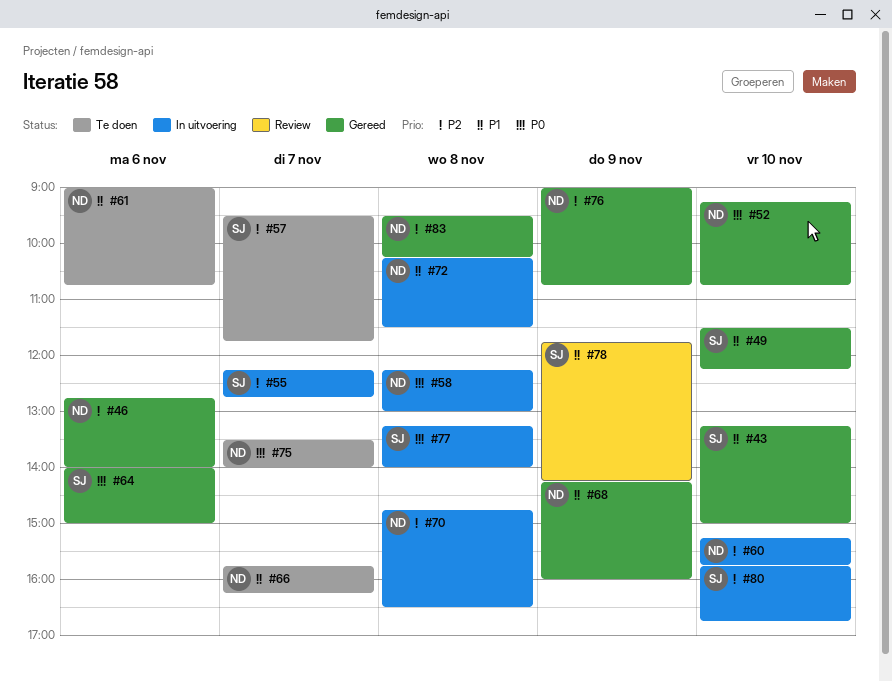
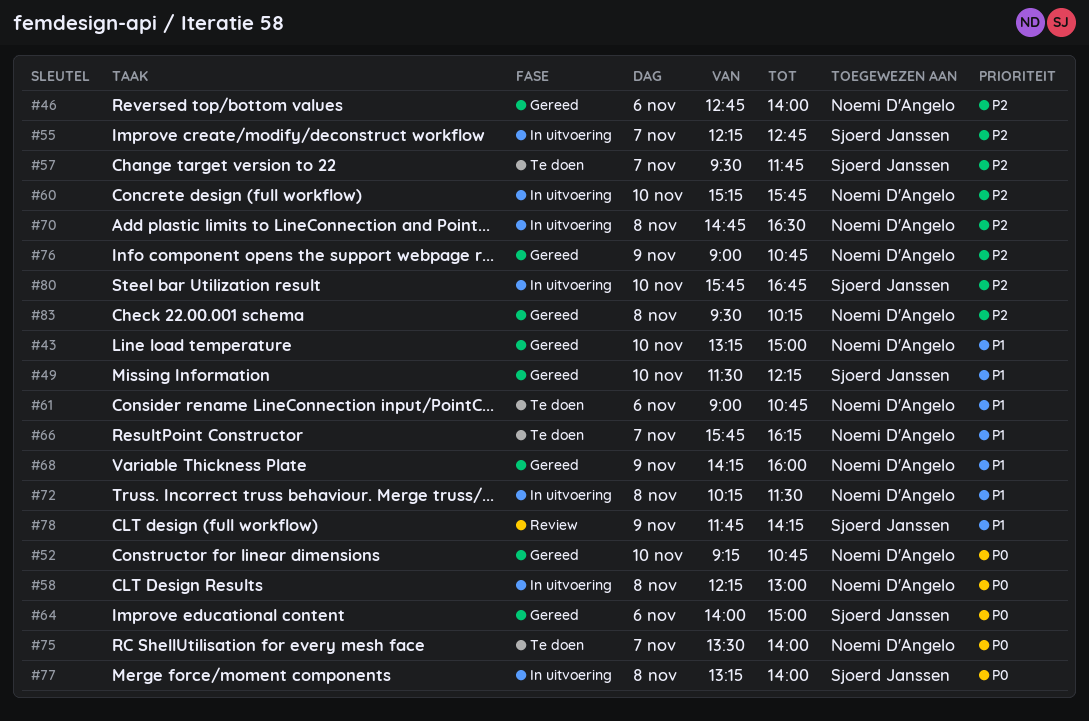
#43, owner: Sjoerd Janssen -> Noemi D'Angelo

